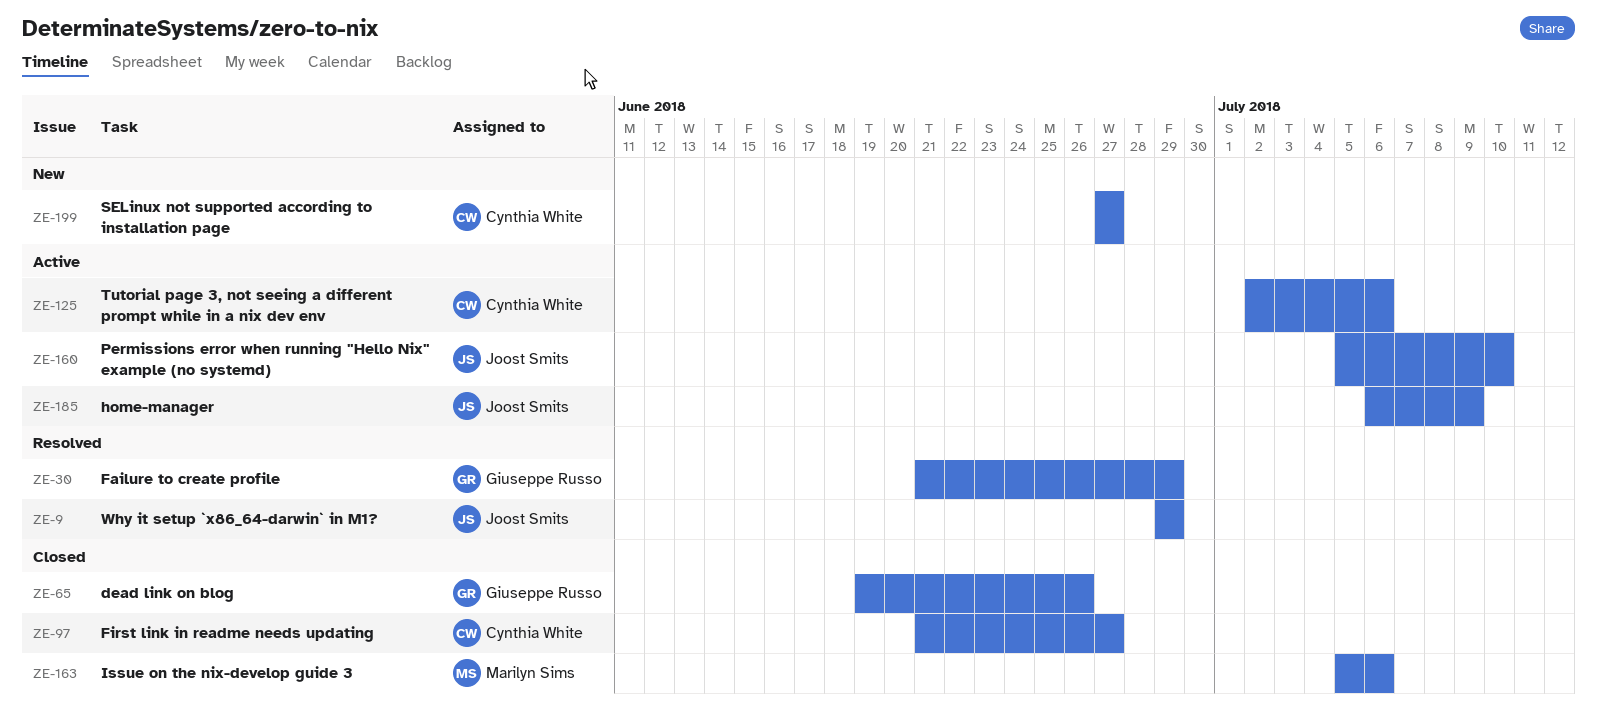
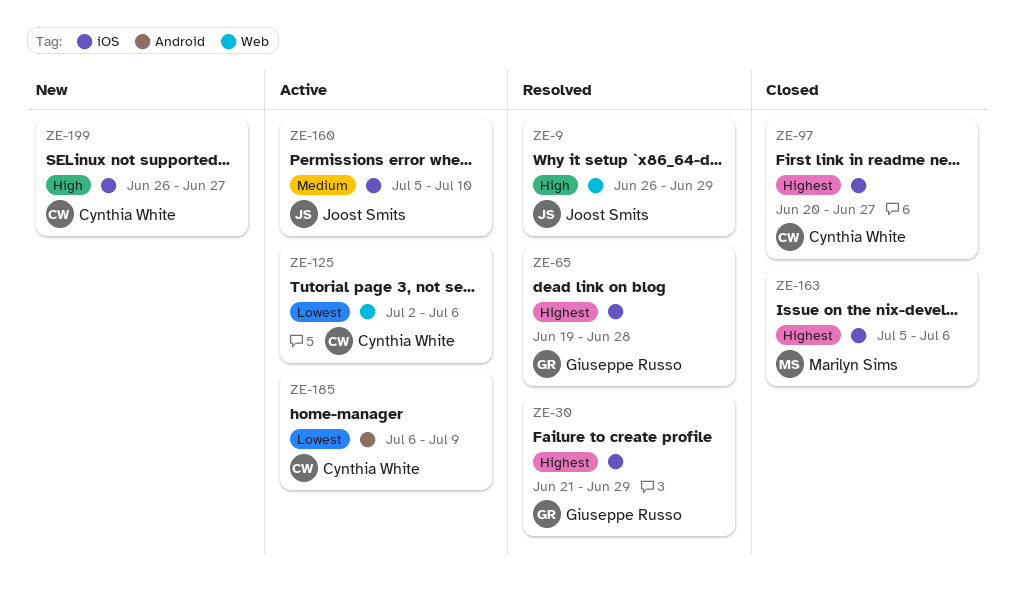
ZE-9, start: Jun 29 -> Jun 26
ZE-65, status: Closed -> Resolved
ZE-65, due: Jun 26 -> Jun 28
ZE-97, start: Jun 21 -> Jun 20
ZE-185, owner: Joost Smits -> Cynthia White
ZE-199, start: Jun 27 -> Jun 26

